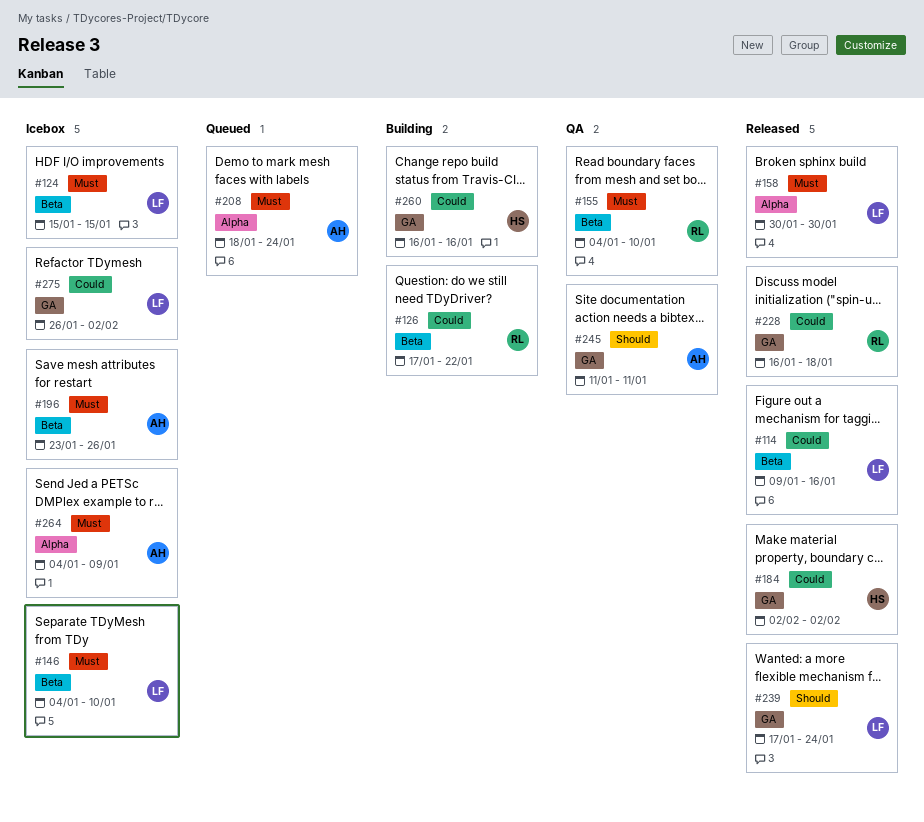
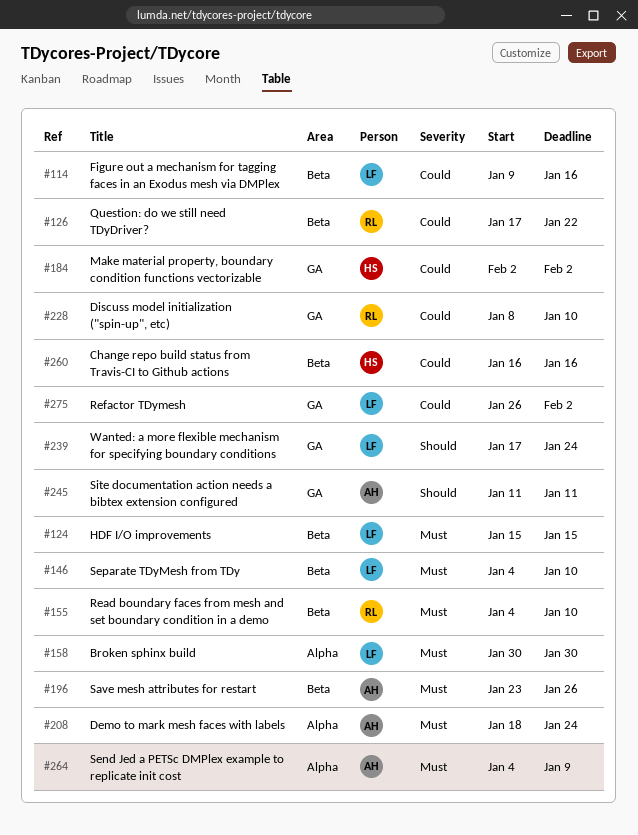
#228, start: Jan 16 -> Jan 8
#228, due: Jan 18 -> Jan 10
#260, label: GA -> Beta

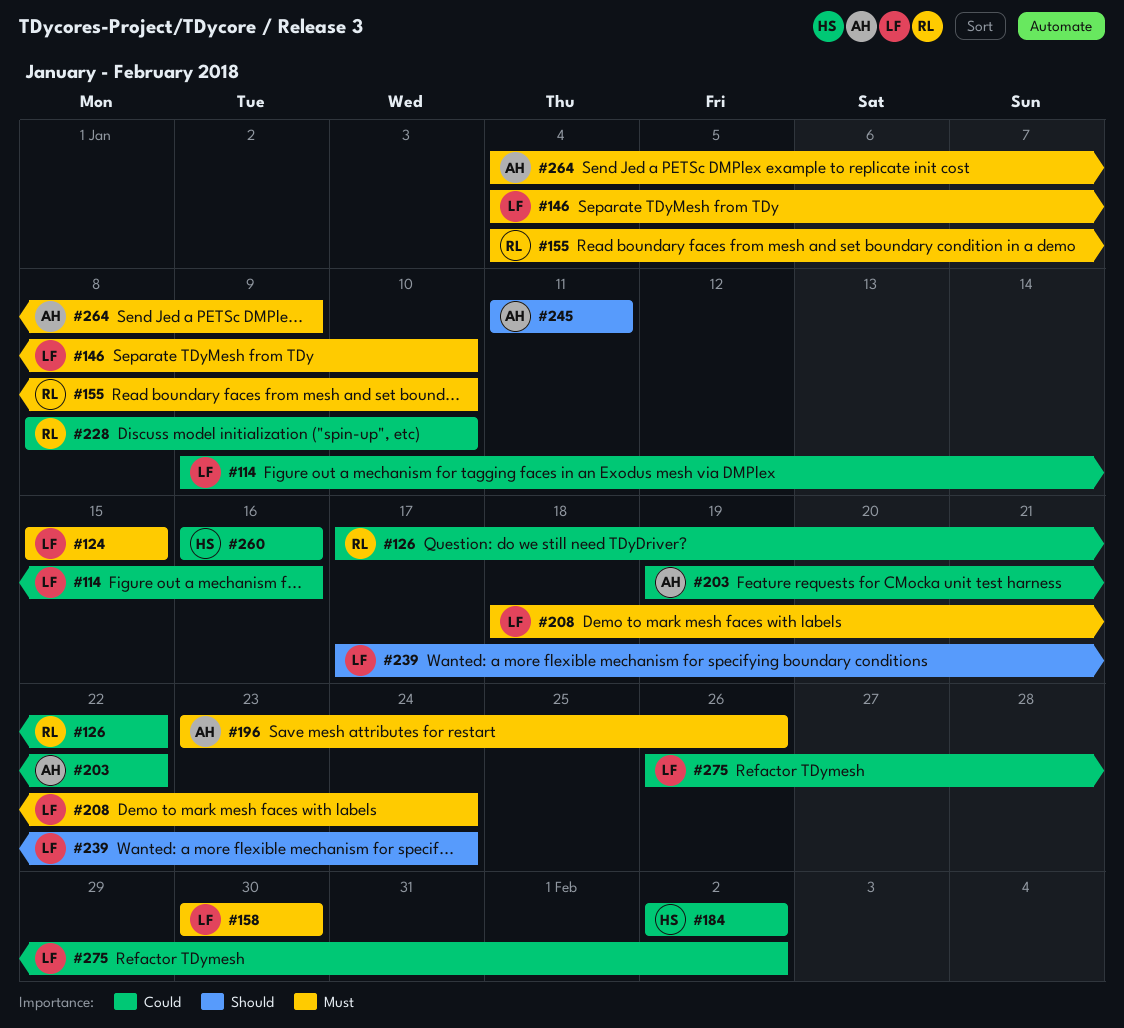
#203: none -> present
#208, owner: AH -> LF

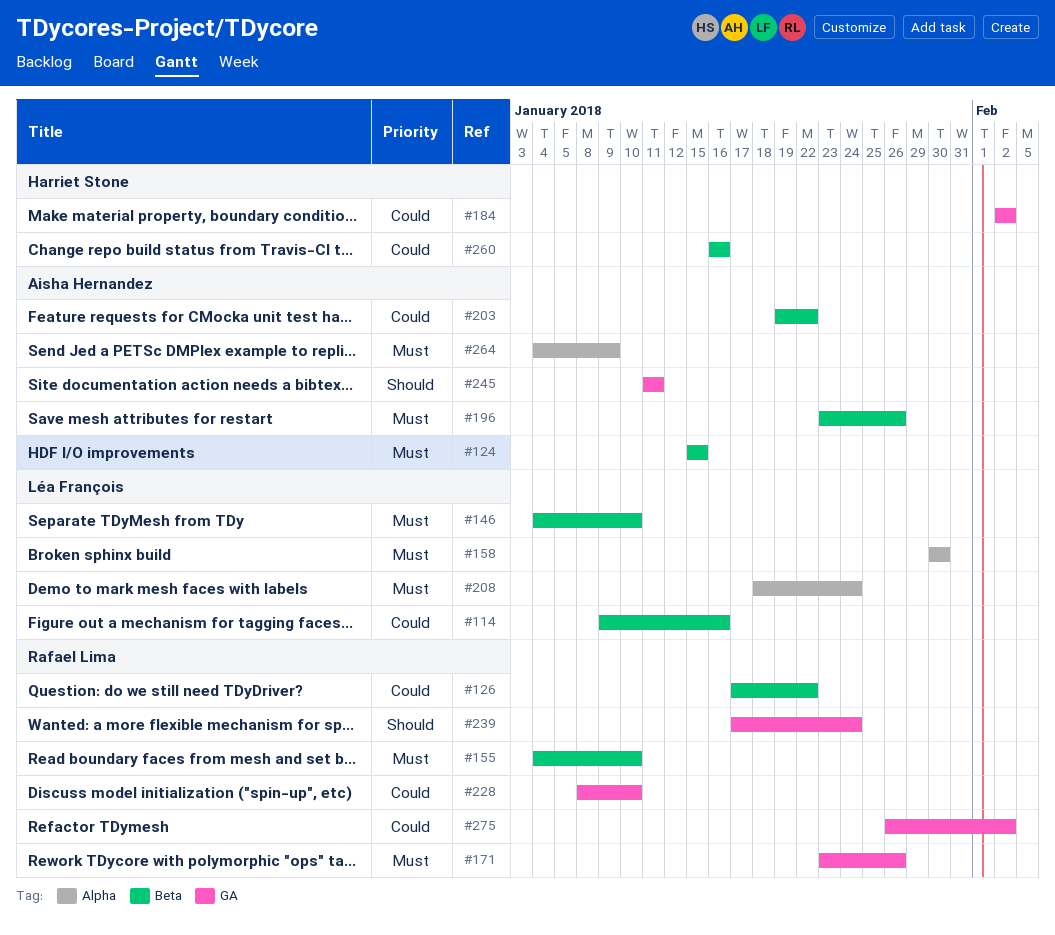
#124, owner: Léa François -> Aisha Hernandez
#171: none -> present
#239, owner: Léa François -> Rafael Lima
#275, owner: Léa François -> Rafael Lima

